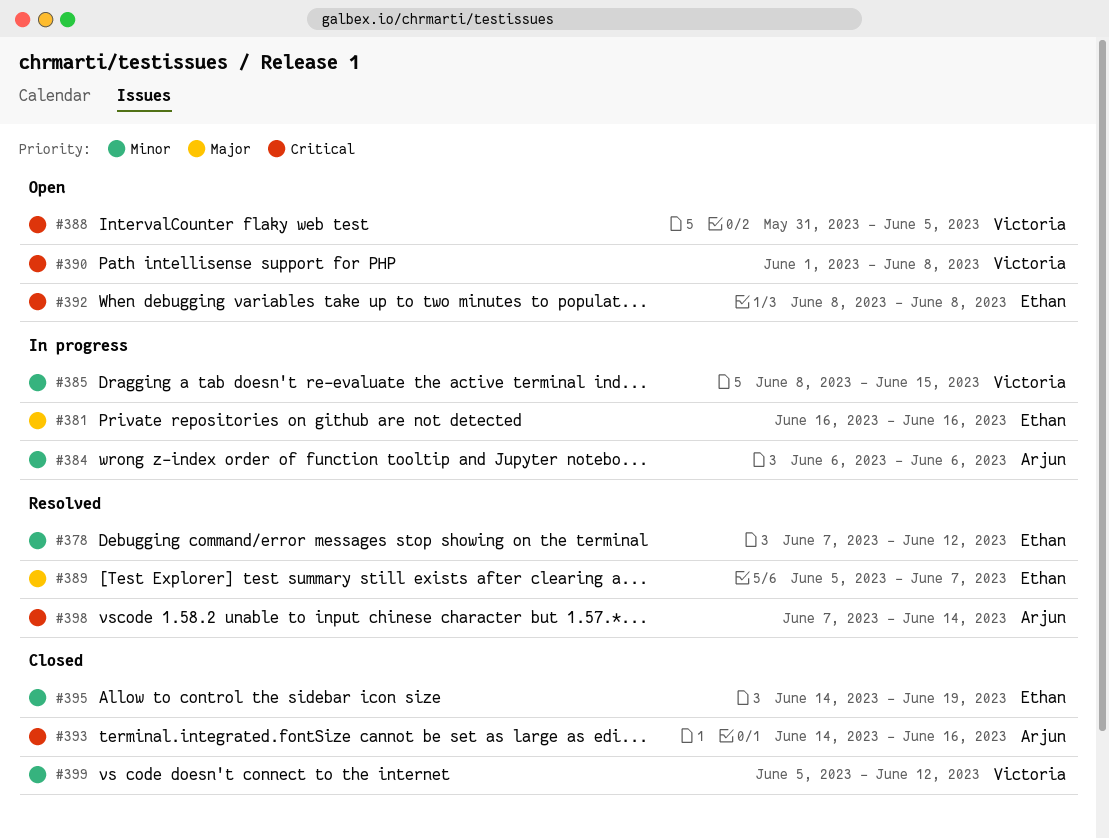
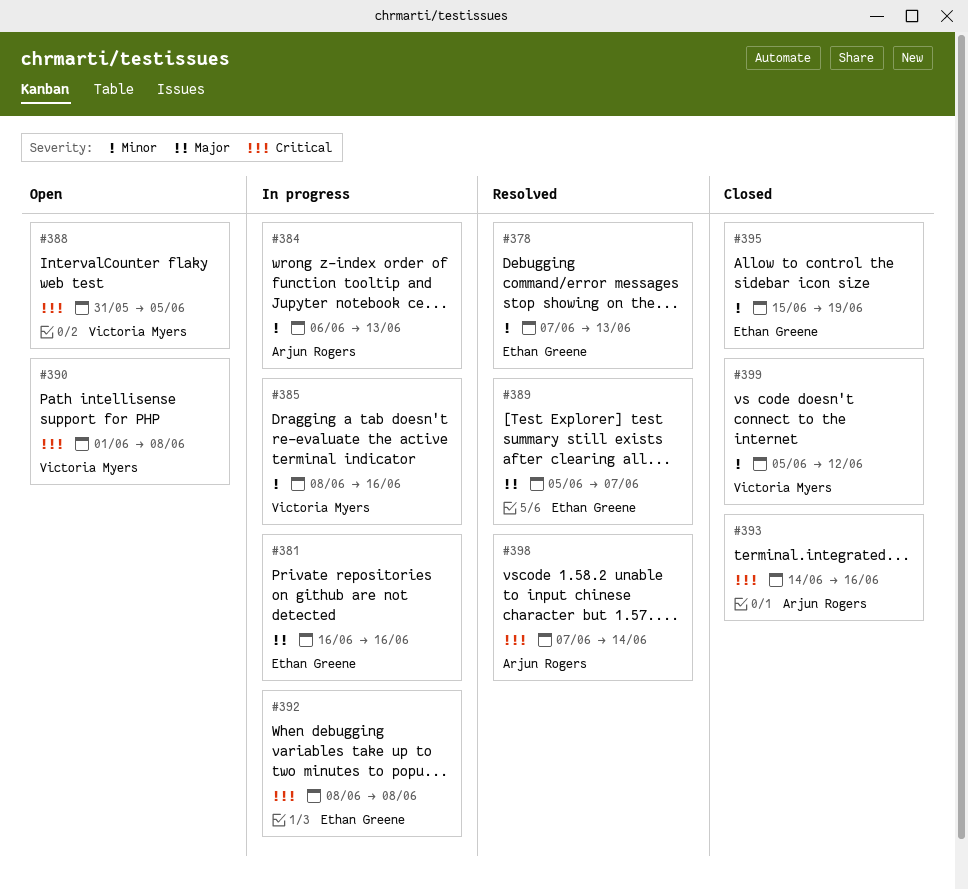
#378, due: Jun 12 -> Jun 13
#384, due: Jun 6 -> Jun 13
#385, due: Jun 15 -> Jun 16
#392, status: Open -> In progress
#395, start: Jun 14 -> Jun 15

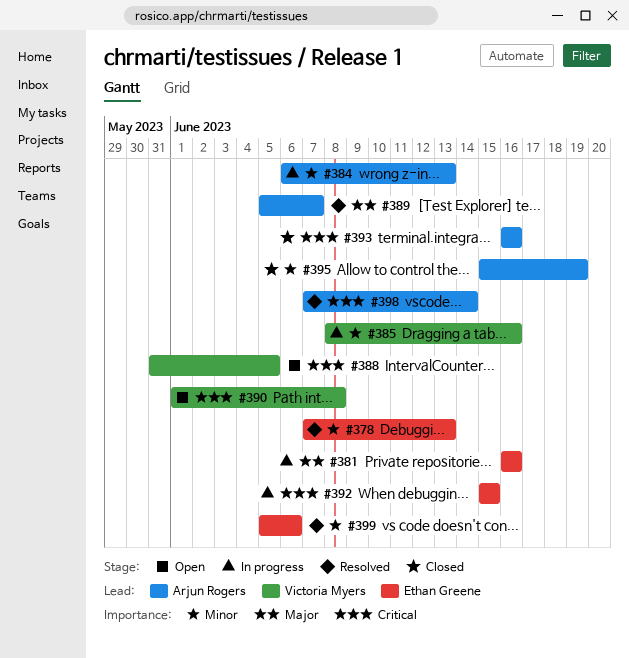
#389, owner: Ethan Greene -> Arjun Rogers
#392, start: Jun 8 -> Jun 15
#392, due: Jun 8 -> Jun 15
#393, start: Jun 14 -> Jun 16
#395, owner: Ethan Greene -> Arjun Rogers
#399, status: Closed -> Resolved
#399, owner: Victoria Myers -> Ethan Greene
#399, due: Jun 12 -> Jun 6

